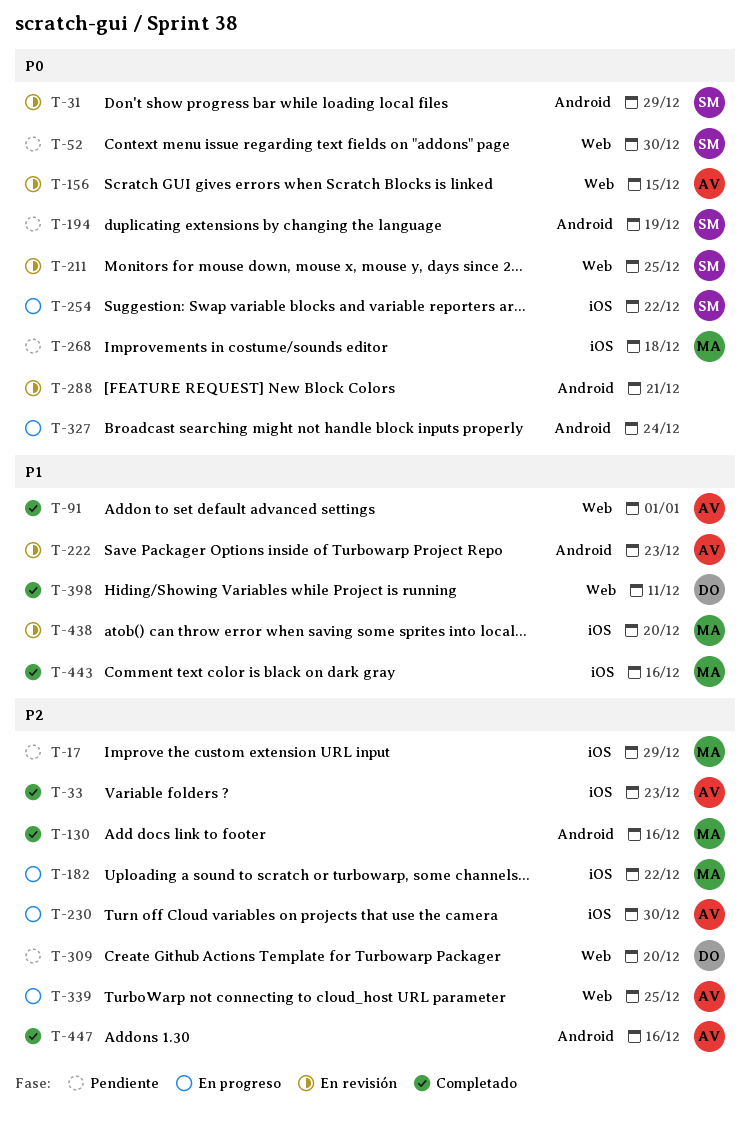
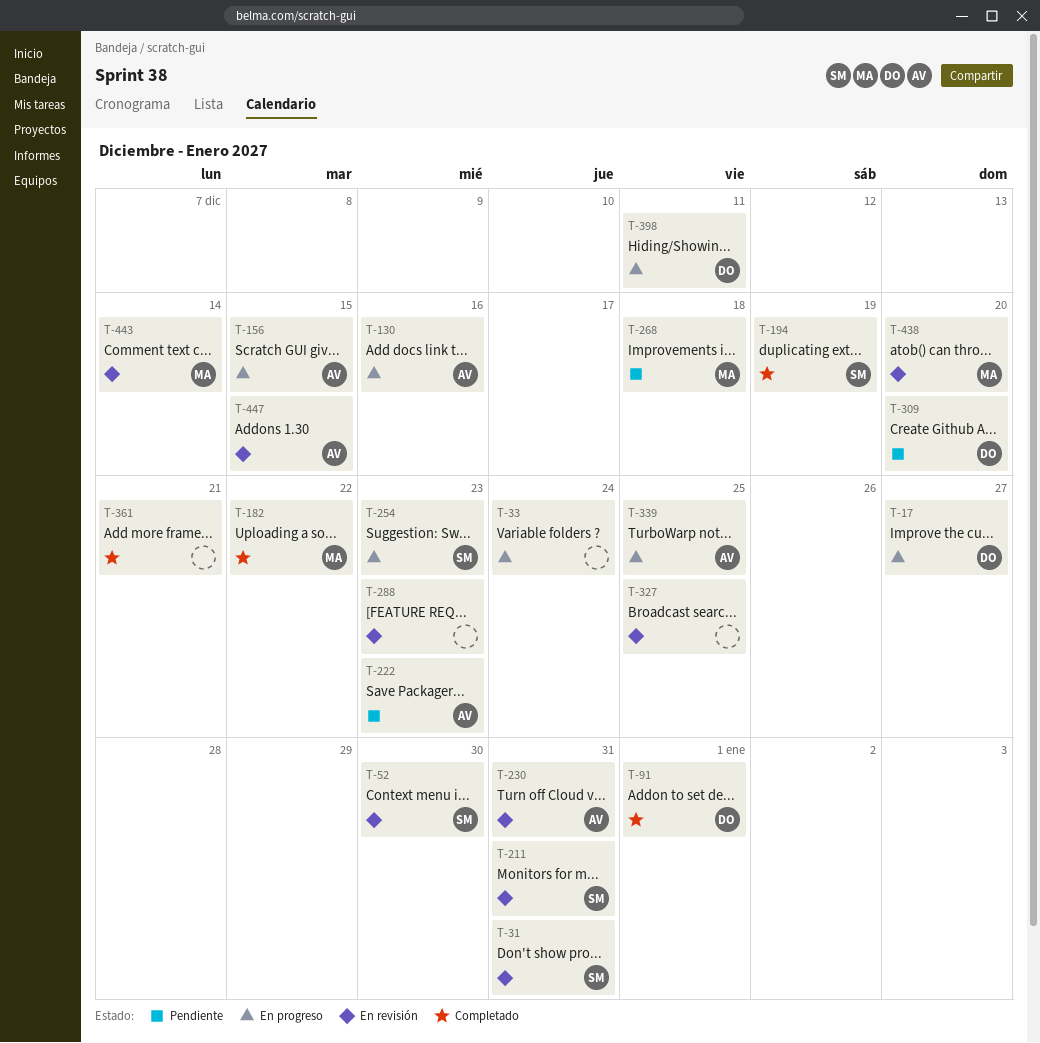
T-17, status: Pendiente -> En progreso
T-17, owner: MA -> DO
T-17, due: Dec 29 -> Dec 27
T-31, due: Dec 29 -> Dec 31
T-33, status: Completado -> En progreso
T-33, owner: AV -> none
T-33, due: Dec 23 -> Dec 24
T-52, status: Pendiente -> En revisión
T-91, owner: AV -> DO
T-130, status: Completado -> En progreso
T-130, owner: MA -> AV
T-156, status: En revisión -> En progreso
T-182, status: En progreso -> Completado
T-194, status: Pendiente -> Completado
T-211, due: Dec 25 -> Dec 31
T-222, status: En revisión -> Pendiente
T-230, status: En progreso -> En revisión
T-230, due: Dec 30 -> Dec 31
T-254, due: Dec 22 -> Dec 23
T-288, due: Dec 21 -> Dec 23
T-327, status: En progreso -> En revisión
T-327, due: Dec 24 -> Dec 25
T-361: none -> present
T-398, status: Completado -> En progreso
T-443, status: Completado -> En revisión
T-443, due: Dec 16 -> Dec 14
T-447, status: Completado -> En revisión
T-447, due: Dec 16 -> Dec 15

